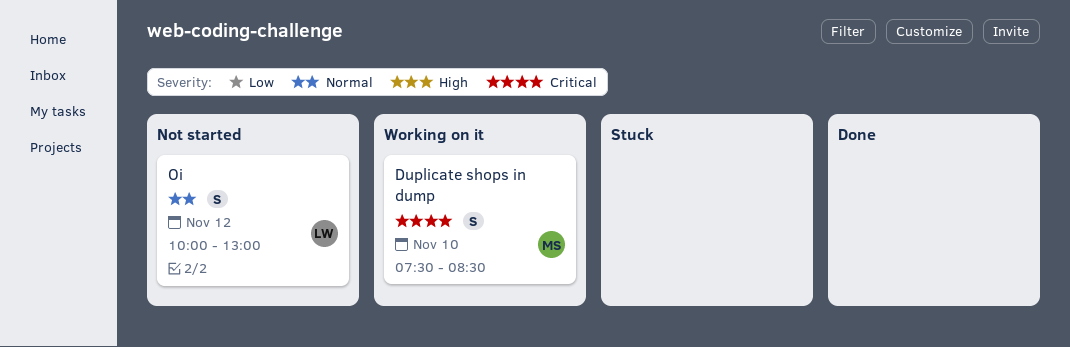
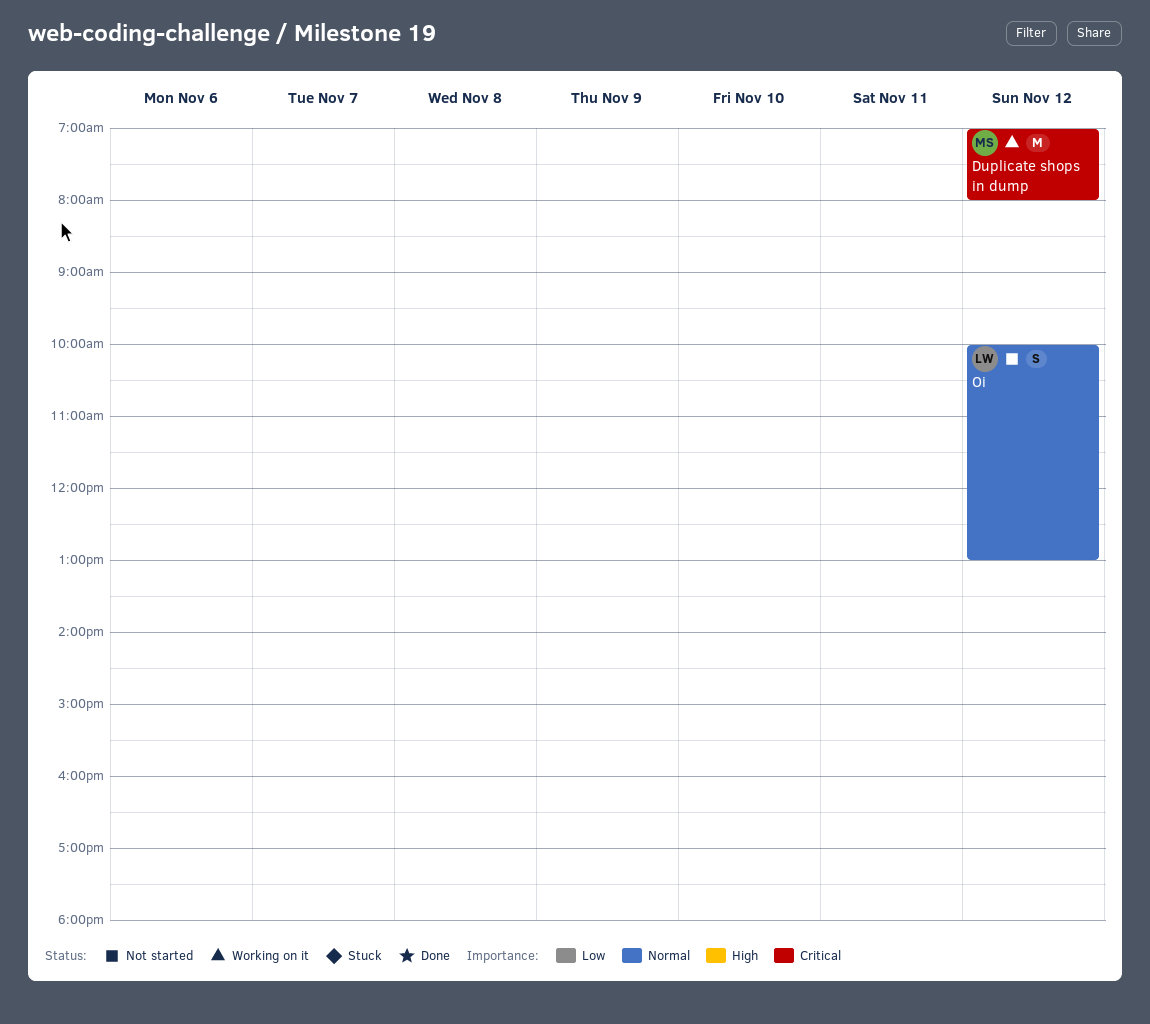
Duplicate shops in dump, estimate: S -> M
Duplicate shops in dump, day: Nov 10 -> Nov 12
Duplicate shops in dump, begins: 07:30 -> 07:00
Duplicate shops in dump, ends: 08:30 -> 08:00

